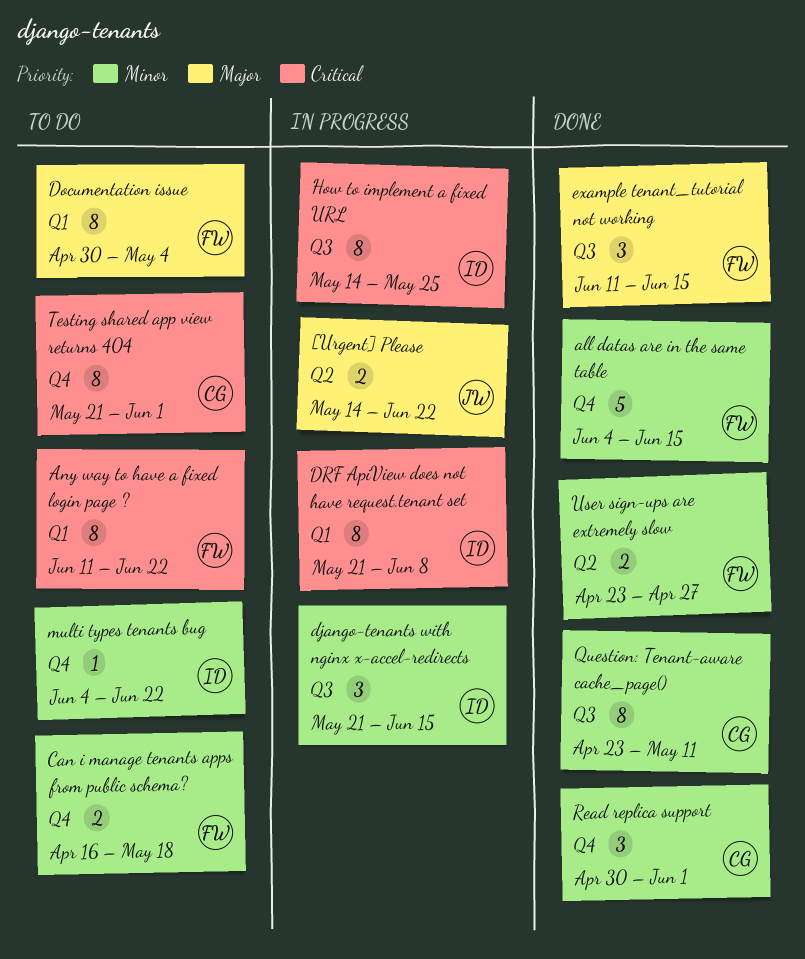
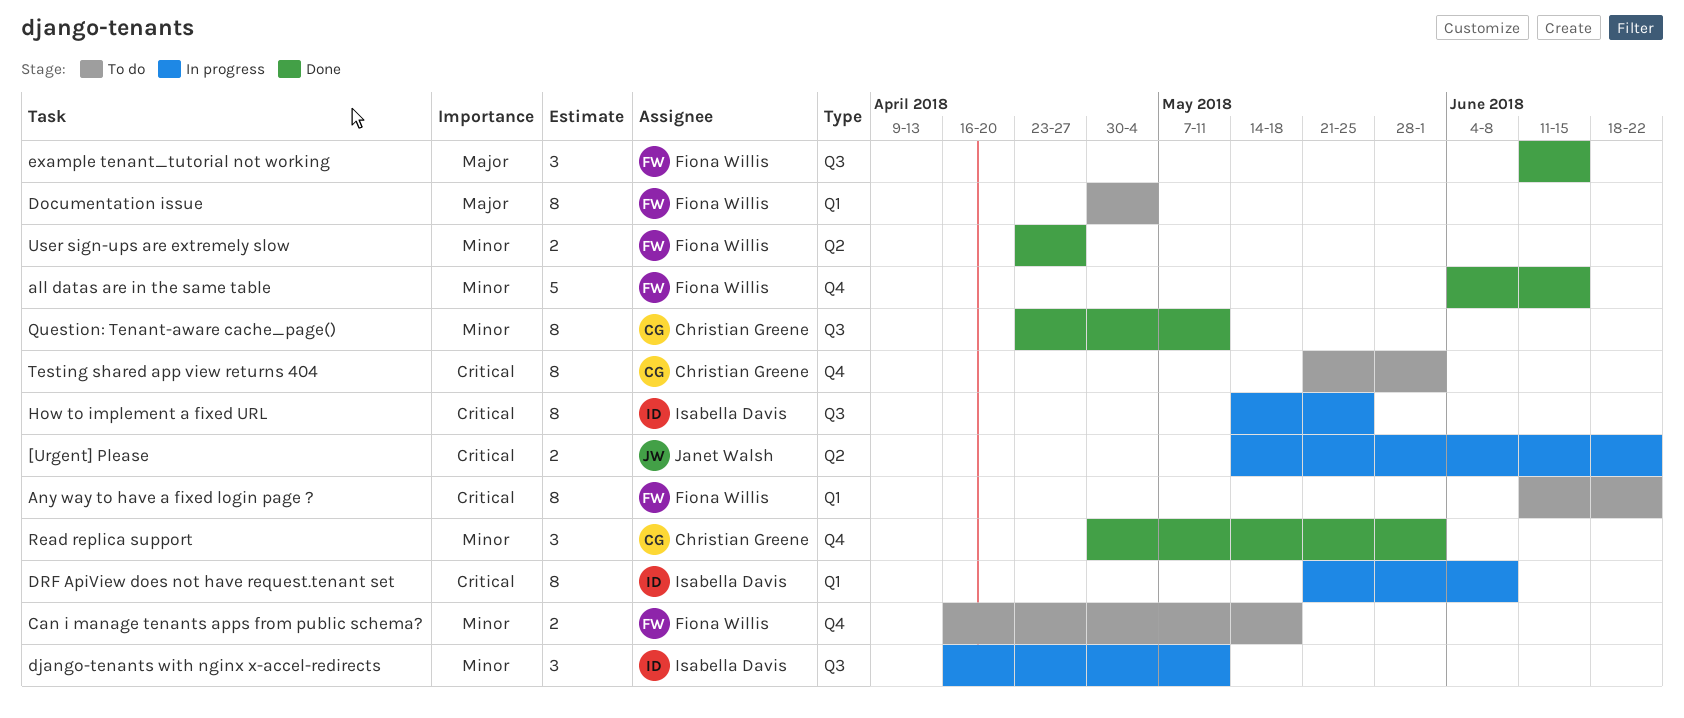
[Urgent] Please, priority: Major -> Critical
django-tenants with nginx x-accel-redirects, start: May 21 -> Apr 16
django-tenants with nginx x-accel-redirects, due: Jun 15 -> May 11
multi types tenants bug: present -> none

